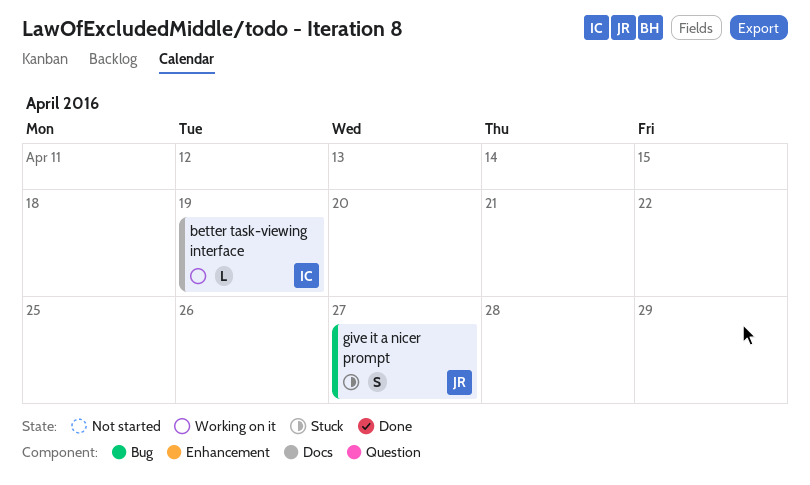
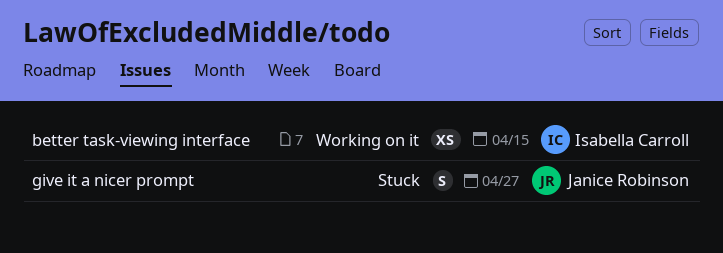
better task-viewing interface, estimate: L -> XS
better task-viewing interface, due: Apr 19 -> Apr 15

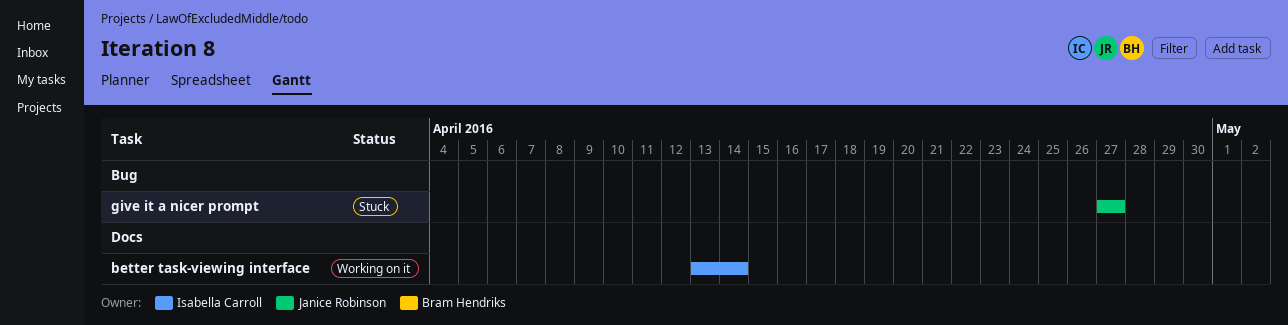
better task-viewing interface, due: Apr 15 -> Apr 14

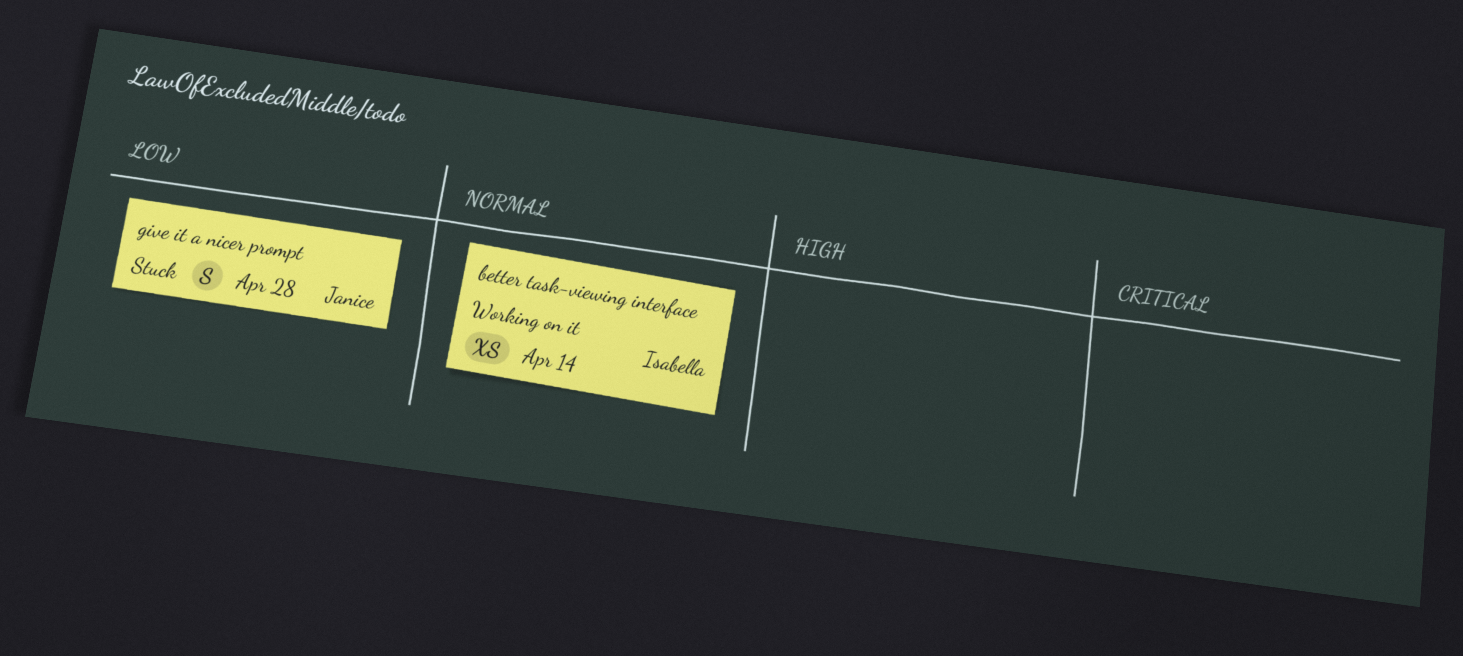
give it a nicer prompt, due: Apr 27 -> Apr 28

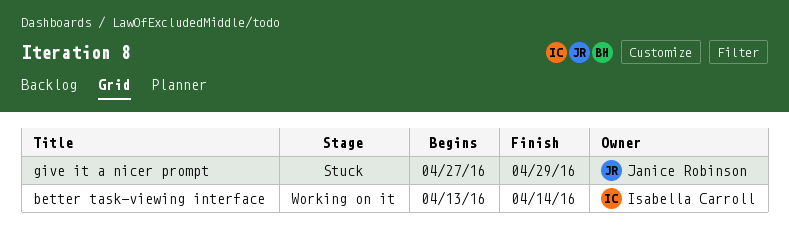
give it a nicer prompt, due: Apr 28 -> Apr 29

